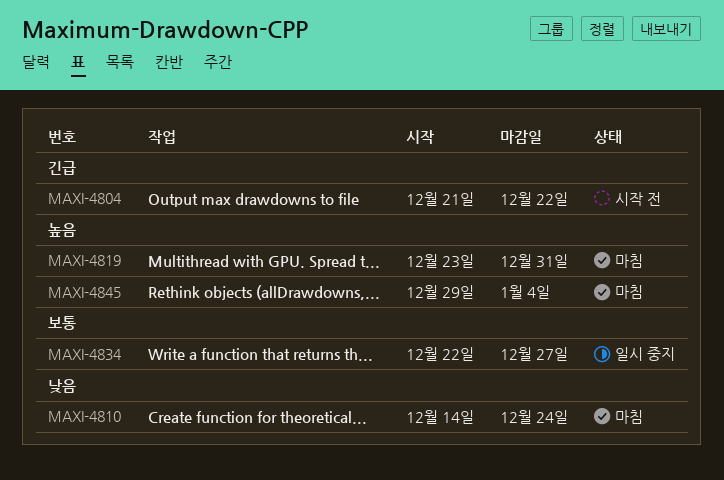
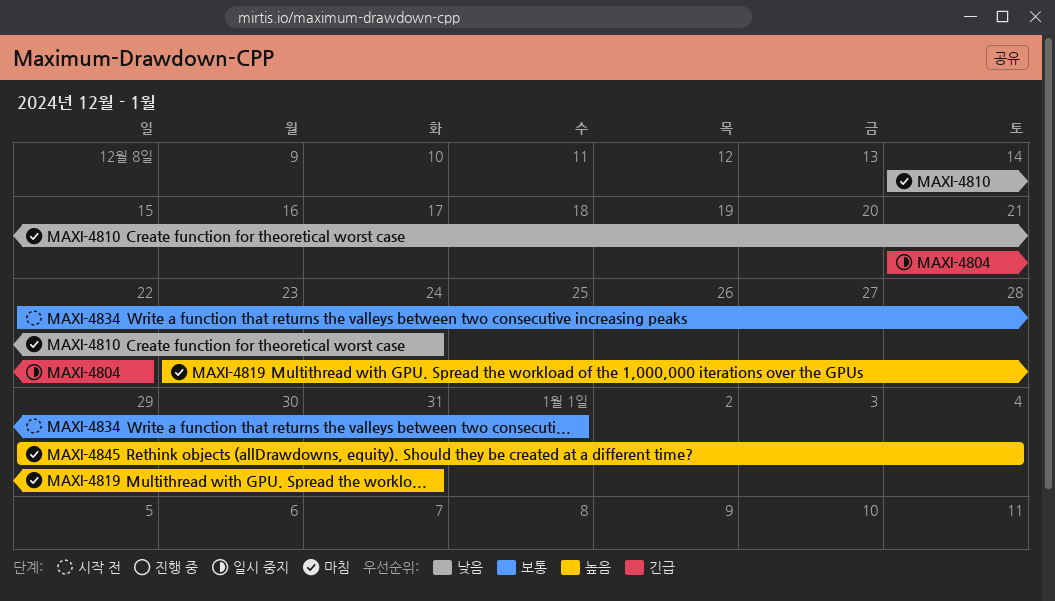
MAXI-4804, status: 시작 전 -> 일시 중지
MAXI-4834, status: 일시 중지 -> 시작 전
MAXI-4834, due: Dec 27 -> Jan 1

